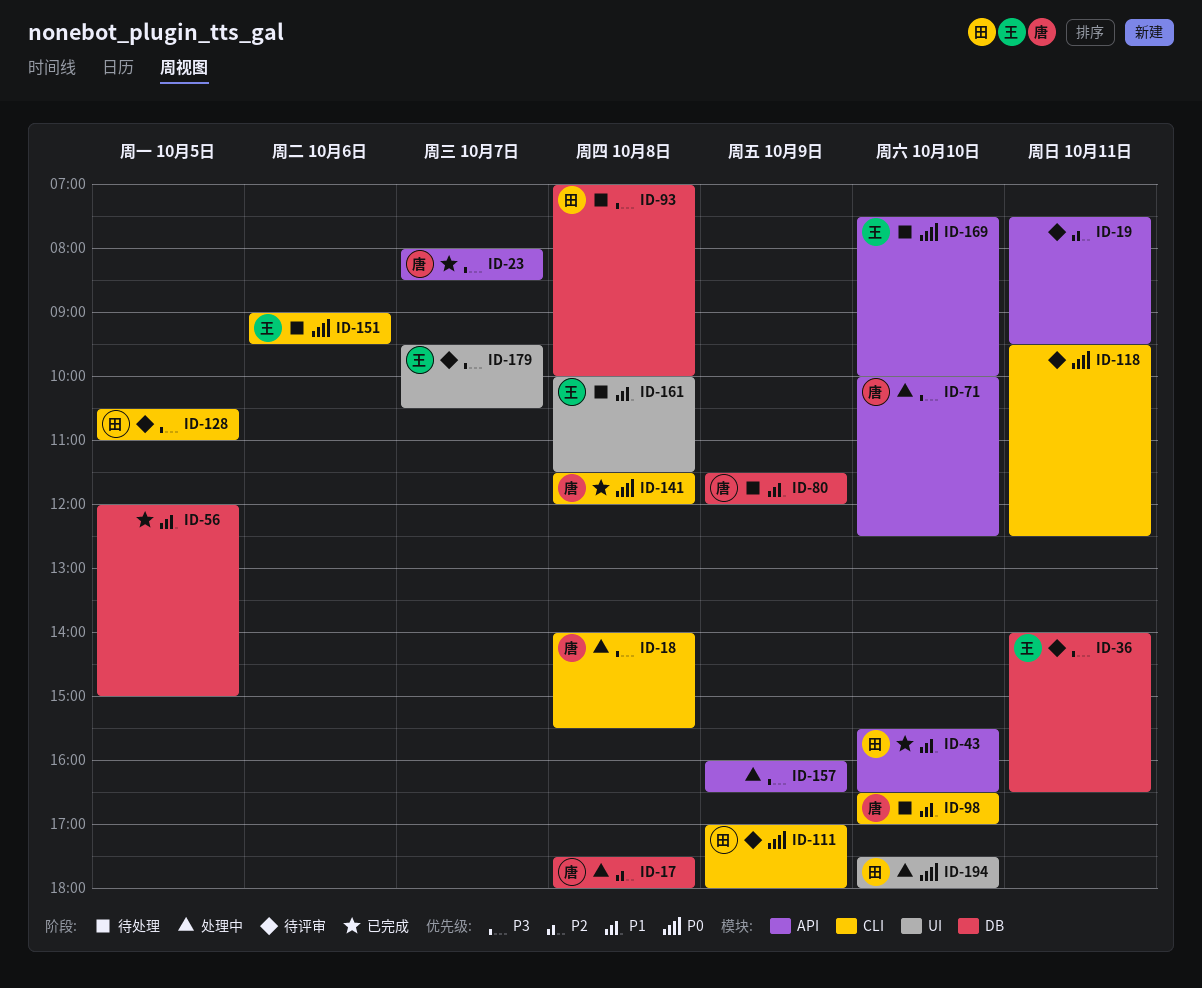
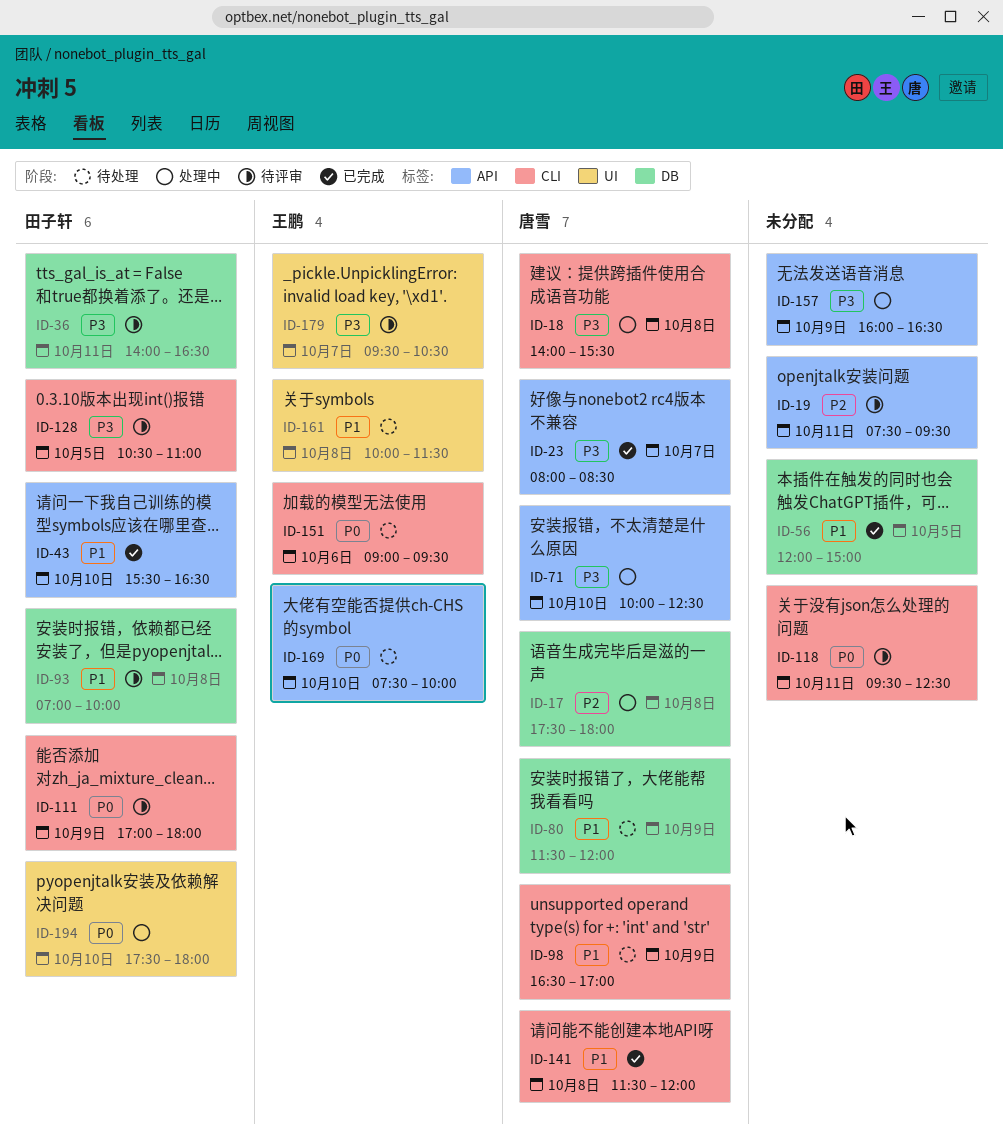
ID-36, owner: 王鹏 -> 田子轩
ID-93, status: 待处理 -> 待评审
ID-93, priority: P3 -> P1
ID-98, day: Oct 10 -> Oct 9
ID-141, priority: P0 -> P1

